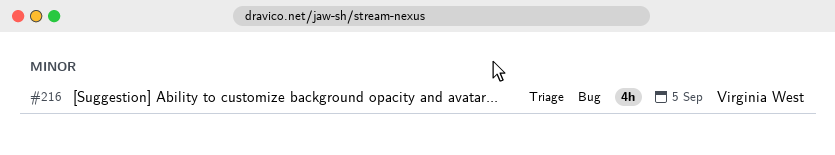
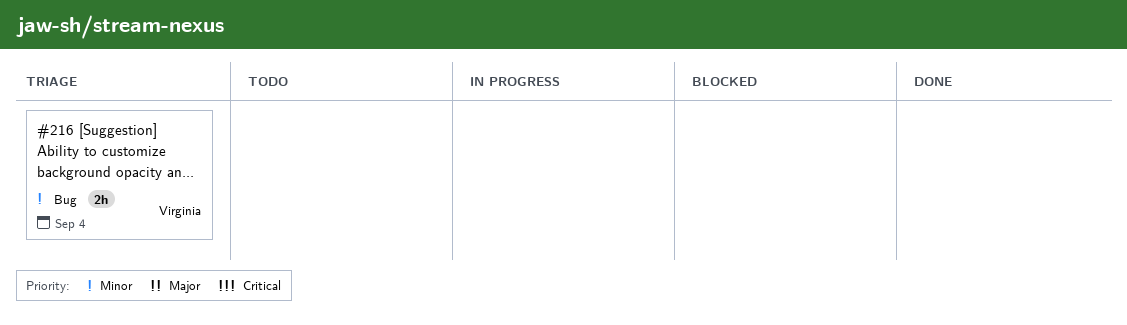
#216, estimate: 4h -> 2h
#216, due: Sep 5 -> Sep 4

